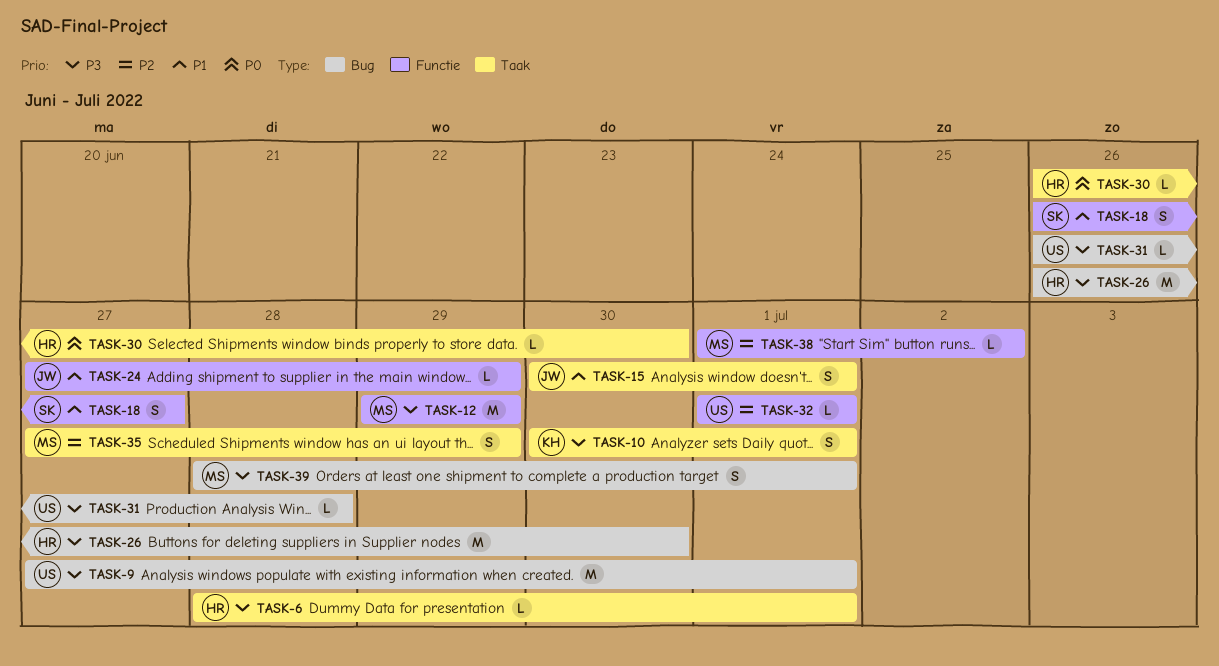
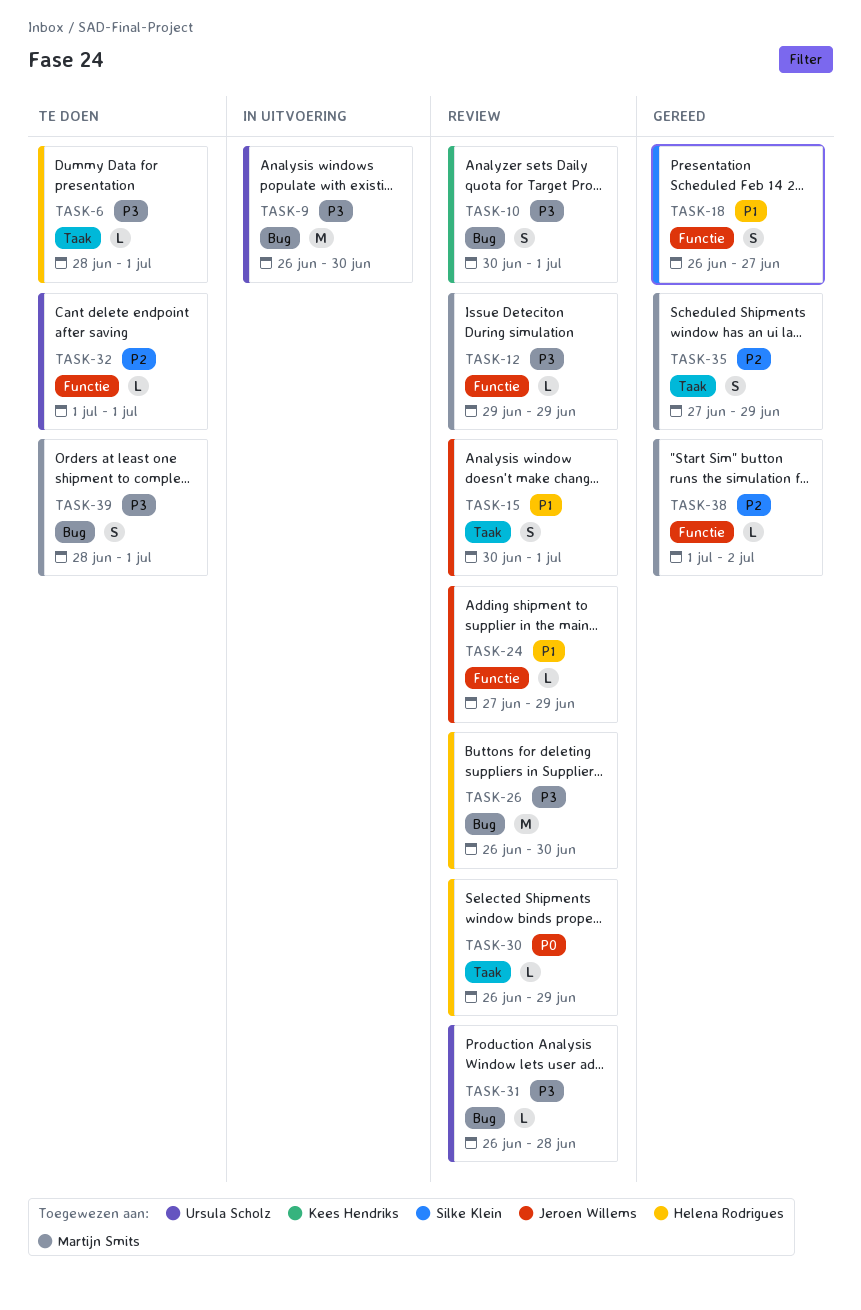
TASK-9, start: Jun 27 -> Jun 26
TASK-9, due: Jul 1 -> Jun 30
TASK-10, label: Taak -> Bug
TASK-12, estimate: M -> L
TASK-30, due: Jun 30 -> Jun 29

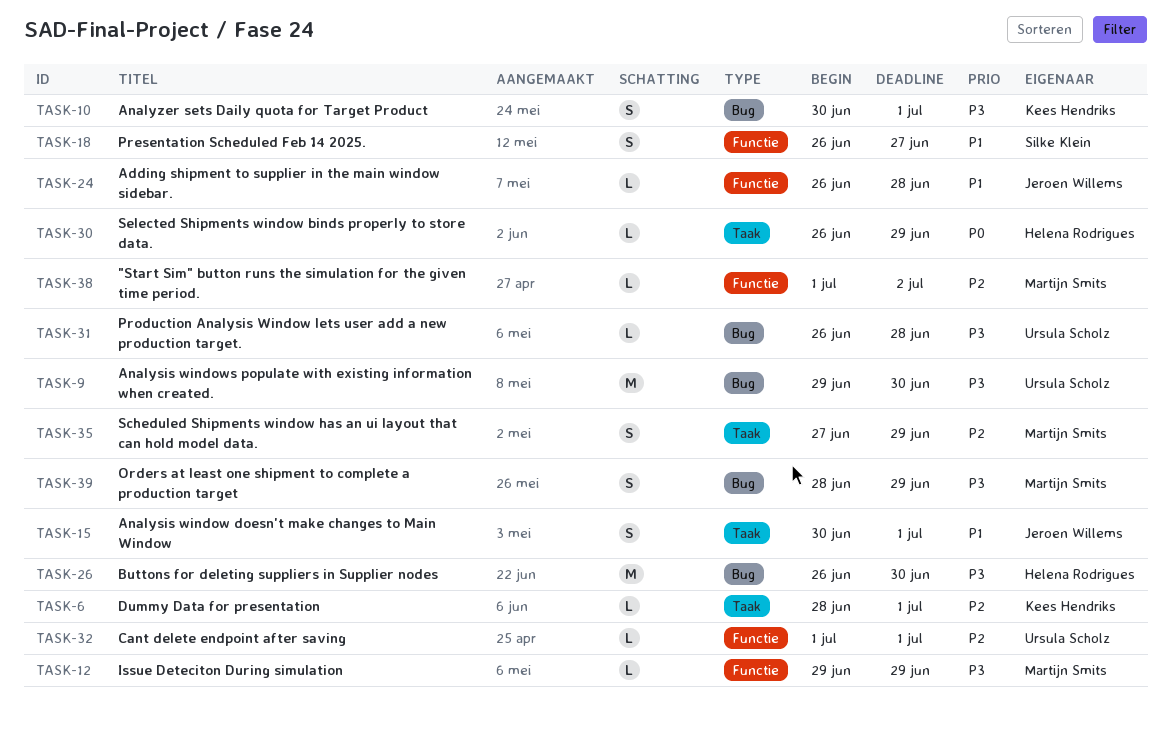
TASK-6, owner: Helena Rodrigues -> Kees Hendriks
TASK-6, priority: P3 -> P2
TASK-9, start: Jun 26 -> Jun 29
TASK-24, start: Jun 27 -> Jun 26
TASK-24, due: Jun 29 -> Jun 28
TASK-39, due: Jul 1 -> Jun 29

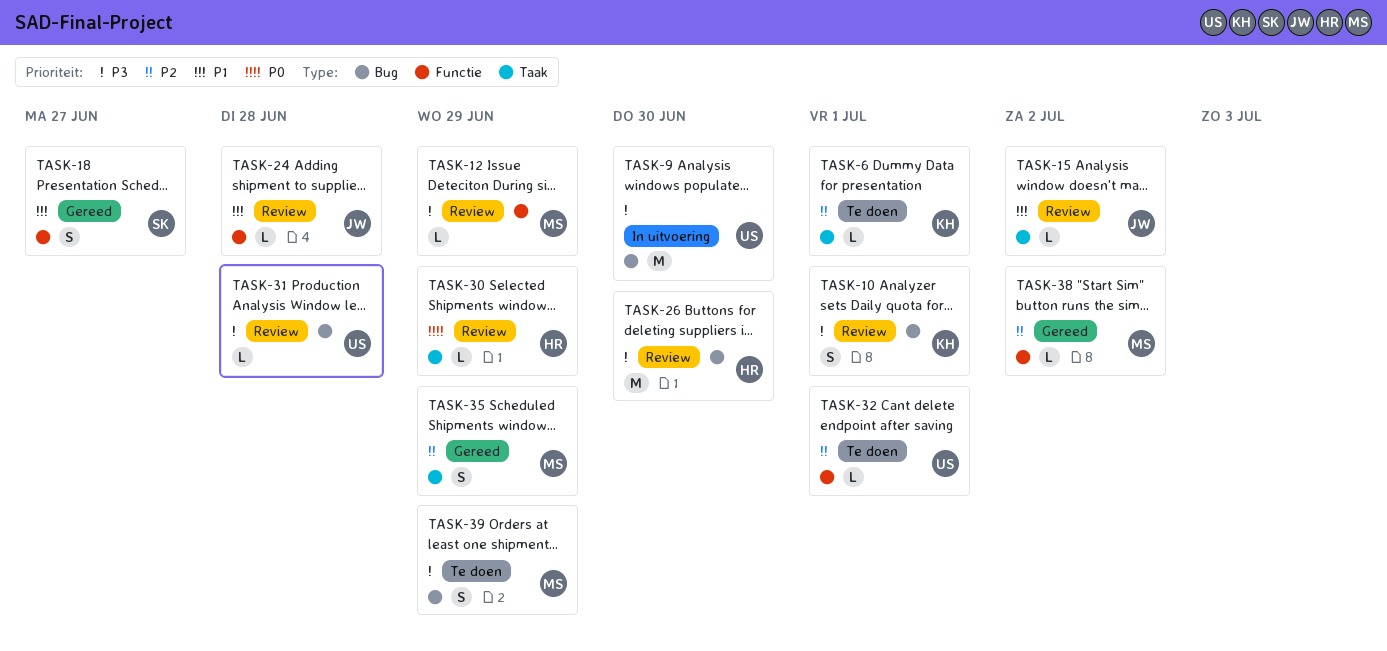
TASK-15, estimate: S -> L
TASK-15, due: Jul 1 -> Jul 2

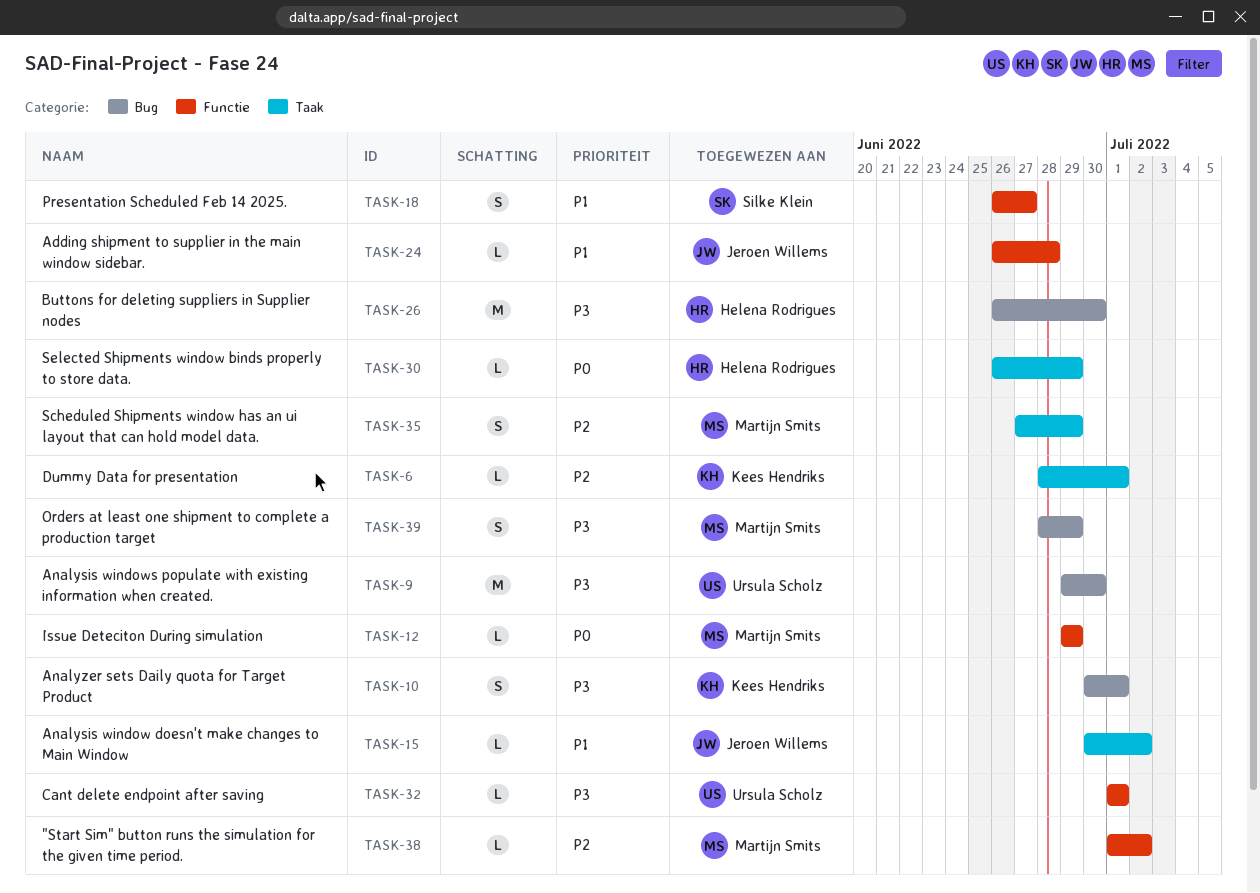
TASK-12, priority: P3 -> P0
TASK-31: present -> none
TASK-32, priority: P2 -> P3

